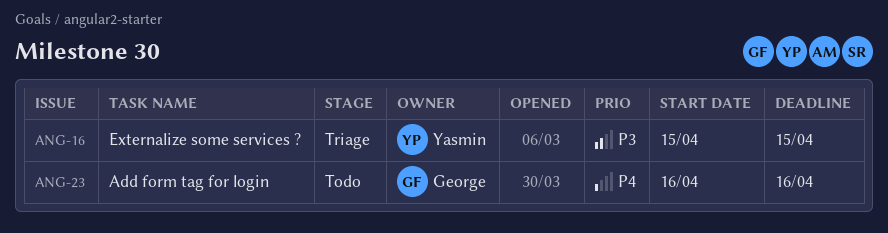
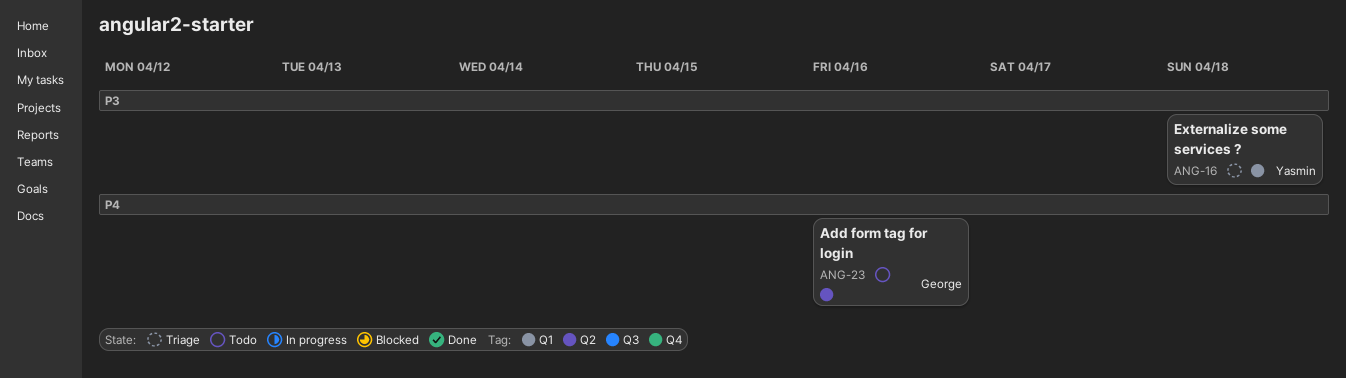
ANG-16, due: Apr 15 -> Apr 18

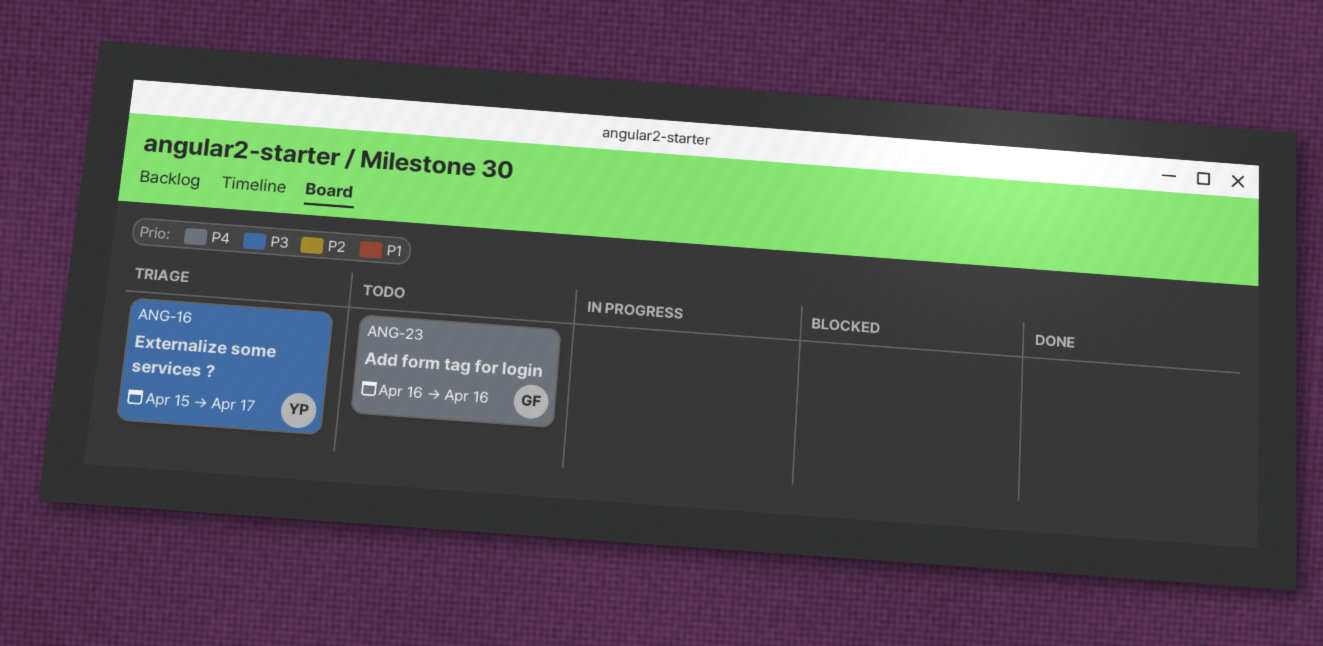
ANG-16, due: Apr 18 -> Apr 17

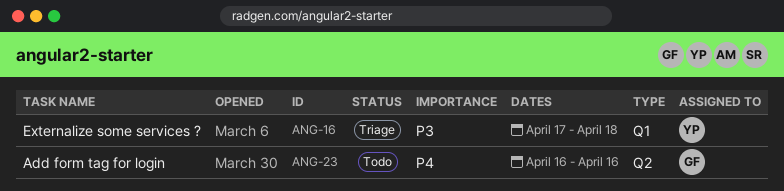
ANG-16, start: Apr 15 -> Apr 17
ANG-16, due: Apr 17 -> Apr 18

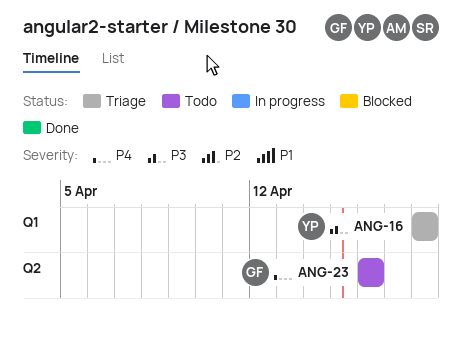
ANG-16, start: Apr 17 -> Apr 18

